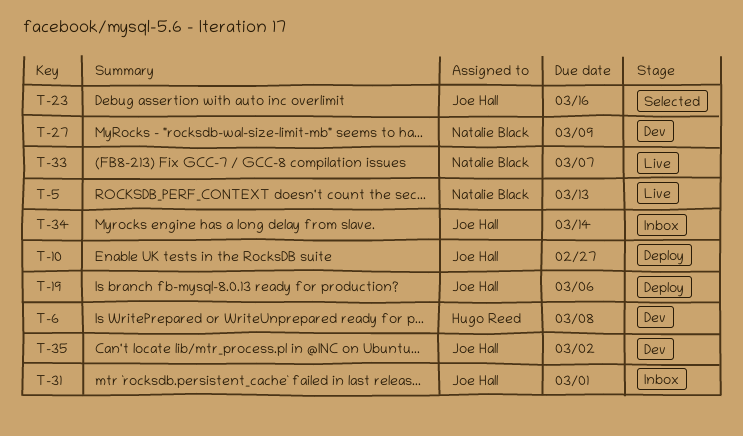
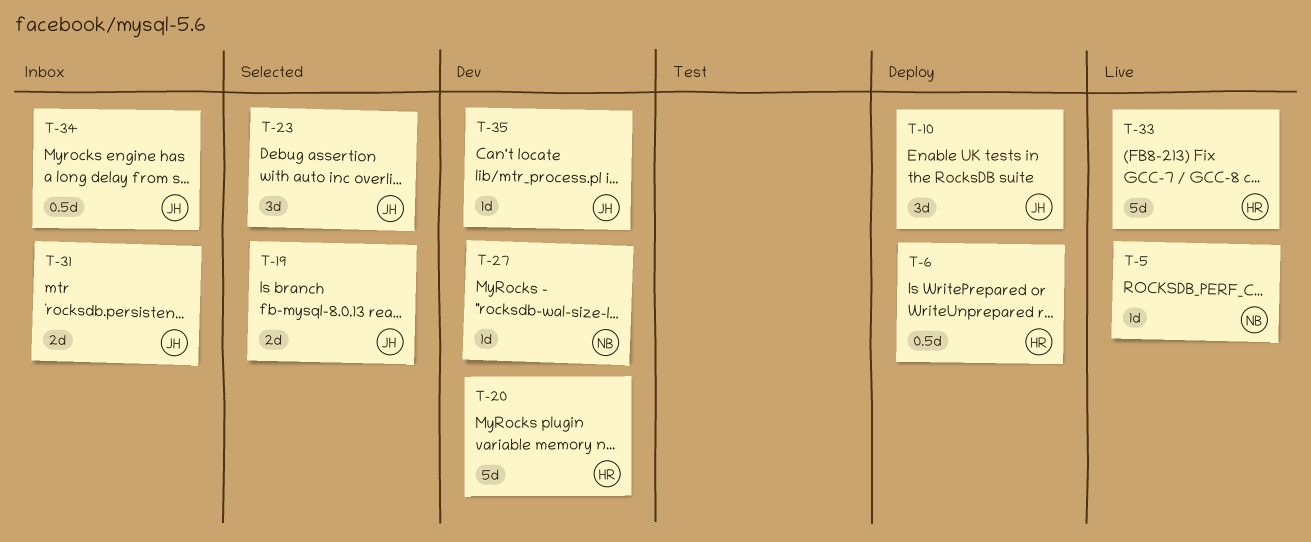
T-6, status: Dev -> Deploy
T-19, status: Deploy -> Selected
T-20: none -> present
T-33, owner: Natalie Black -> Hugo Reed

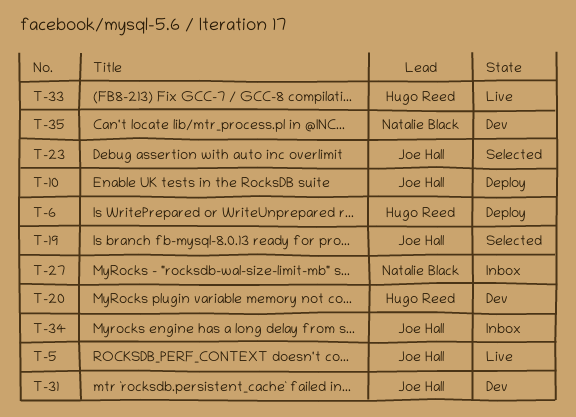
T-5, owner: Natalie Black -> Joe Hall
T-27, status: Dev -> Inbox
T-31, status: Inbox -> Dev
T-35, owner: Joe Hall -> Natalie Black

